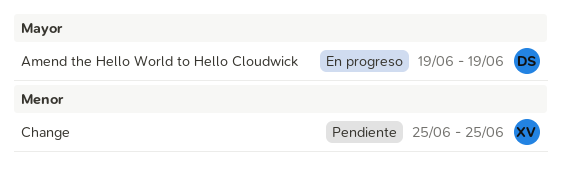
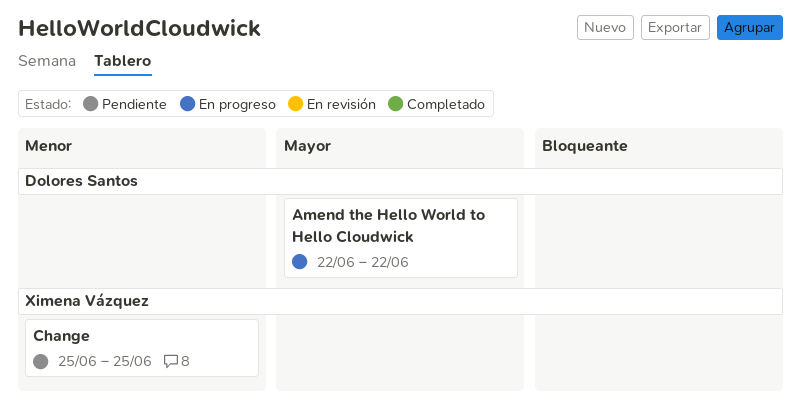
Amend the Hello World to Hello Cloudwick, start: Jun 19 -> Jun 22
Amend the Hello World to Hello Cloudwick, due: Jun 19 -> Jun 22

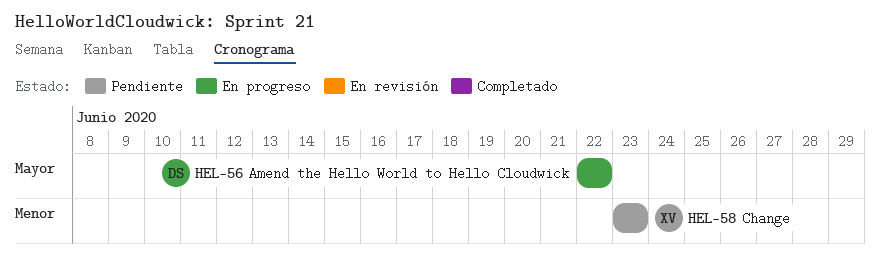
Change, start: Jun 25 -> Jun 23
Change, due: Jun 25 -> Jun 23

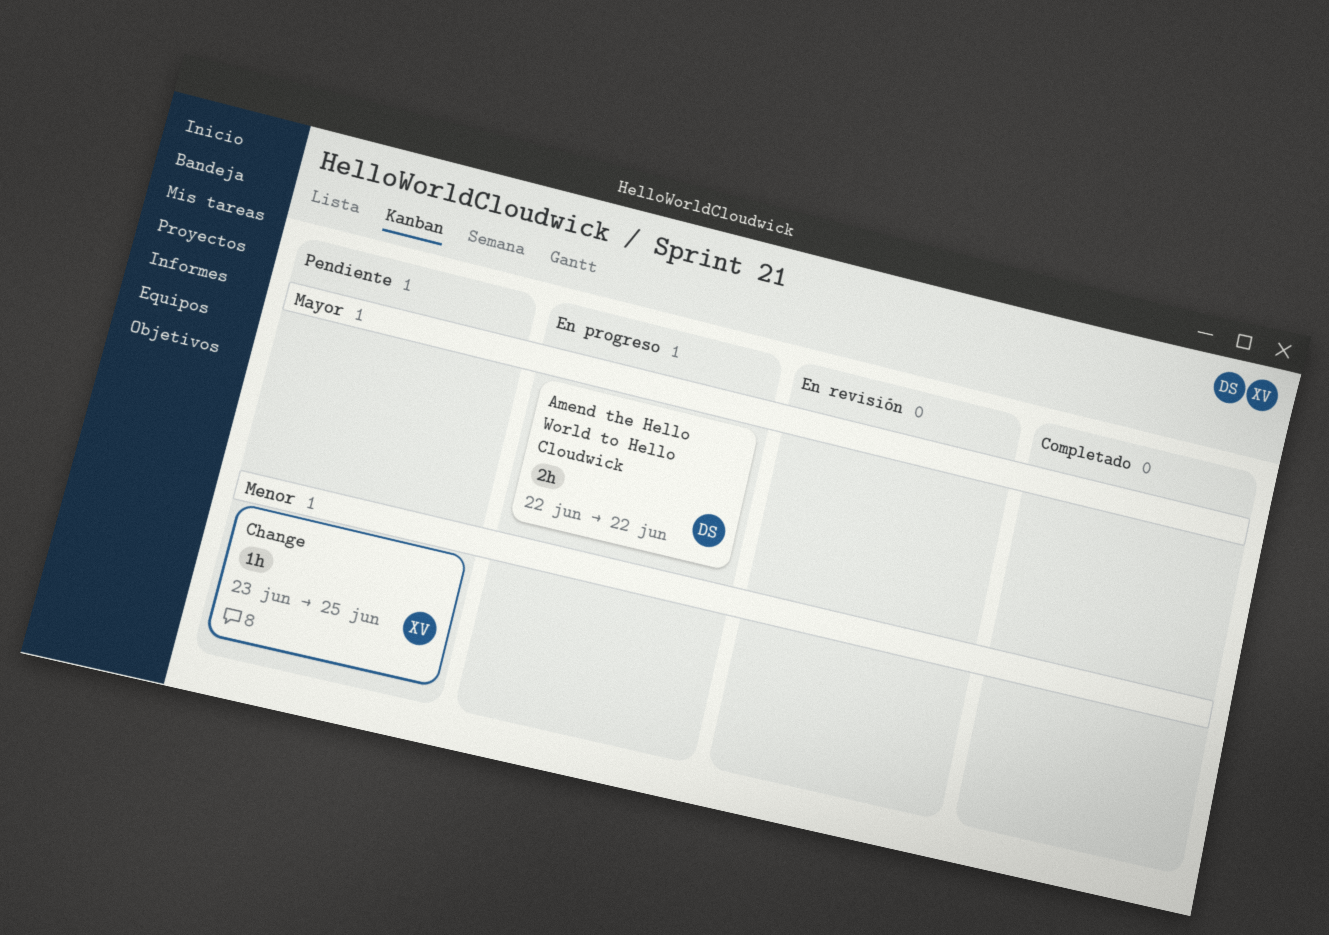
Change, due: Jun 23 -> Jun 25

